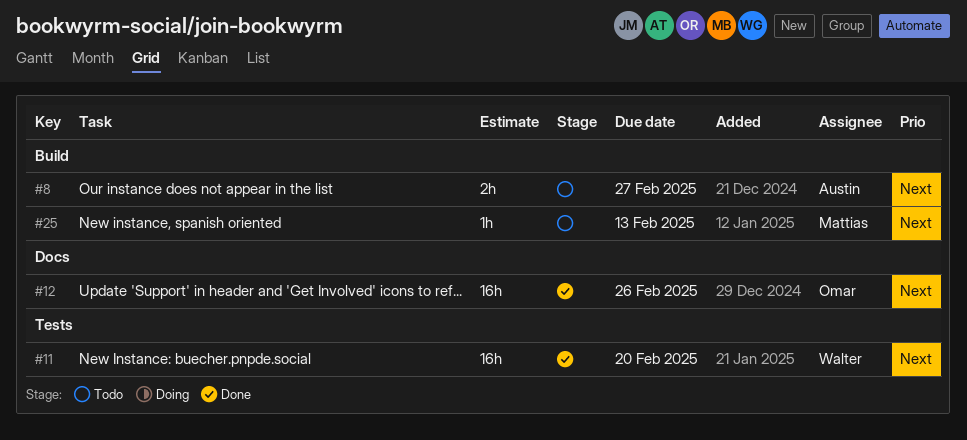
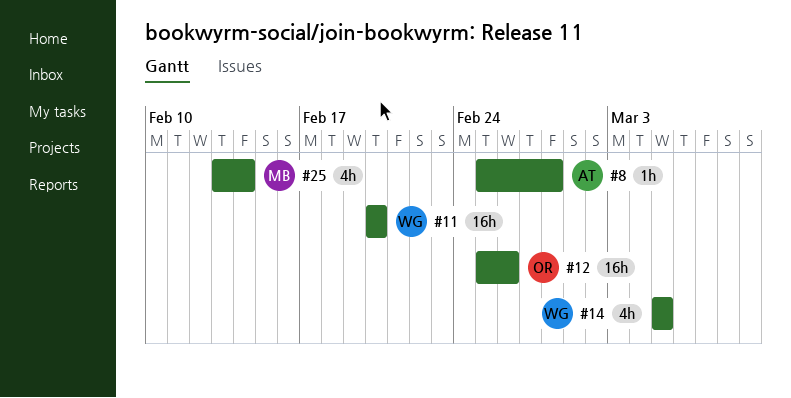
#8, estimate: 2h -> 1h
#8, due: Feb 27 -> Feb 28
#14: none -> present
#25, estimate: 1h -> 4h
#25, due: Feb 13 -> Feb 14

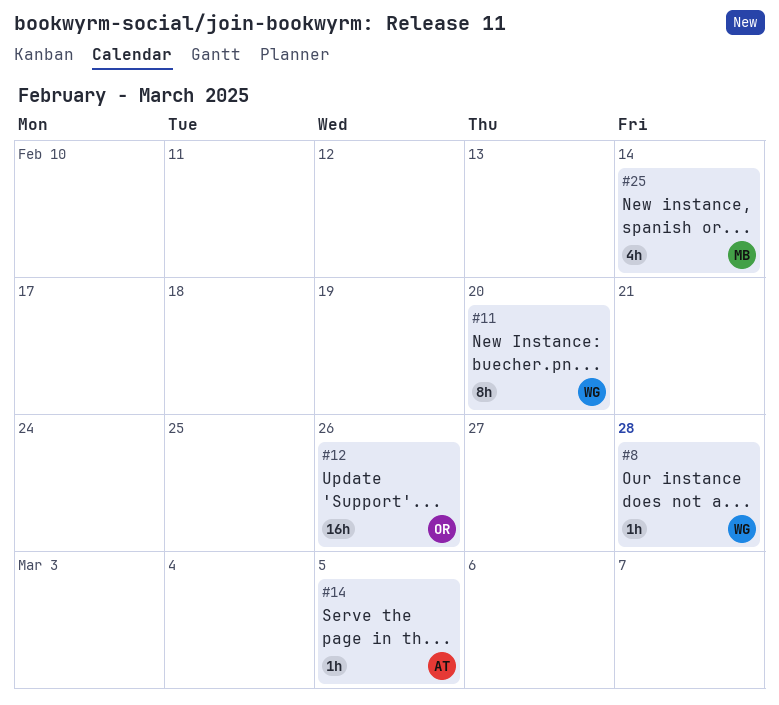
#8, owner: AT -> WG
#11, estimate: 16h -> 8h
#14, owner: WG -> AT
#14, estimate: 4h -> 1h

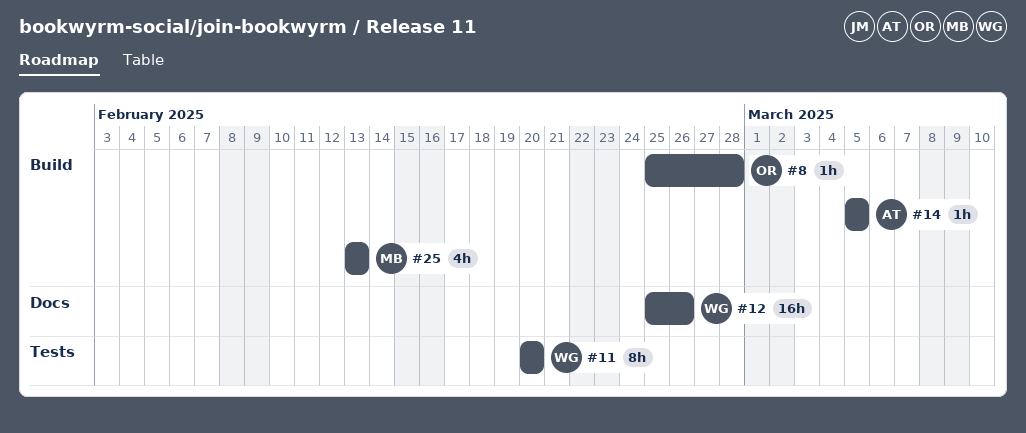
#8, owner: WG -> OR
#12, owner: OR -> WG
#25, due: Feb 14 -> Feb 13

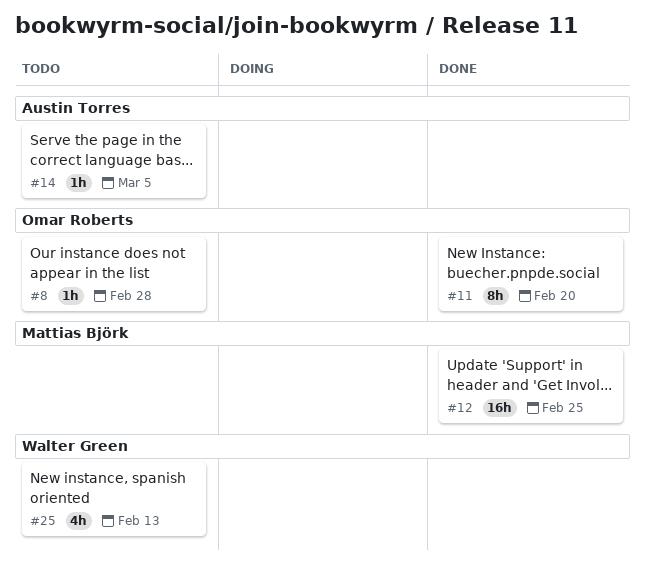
#11, owner: Walter Green -> Omar Roberts
#12, owner: Walter Green -> Mattias Björk
#12, due: Feb 26 -> Feb 25
#25, owner: Mattias Björk -> Walter Green

